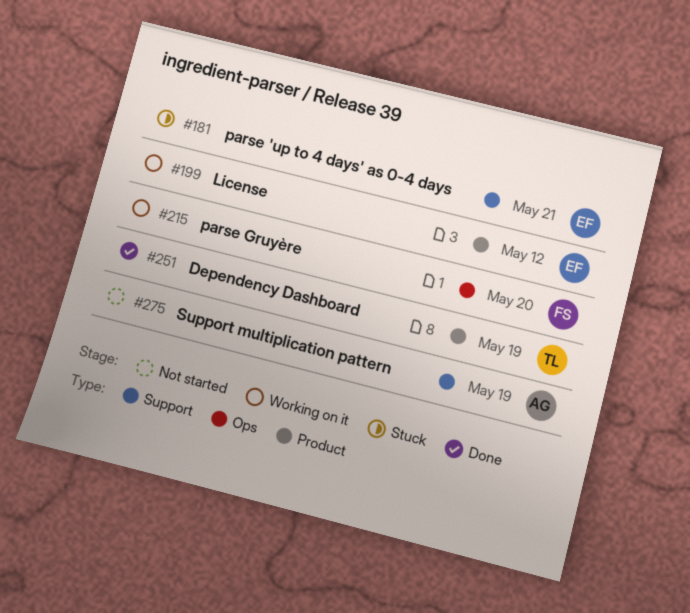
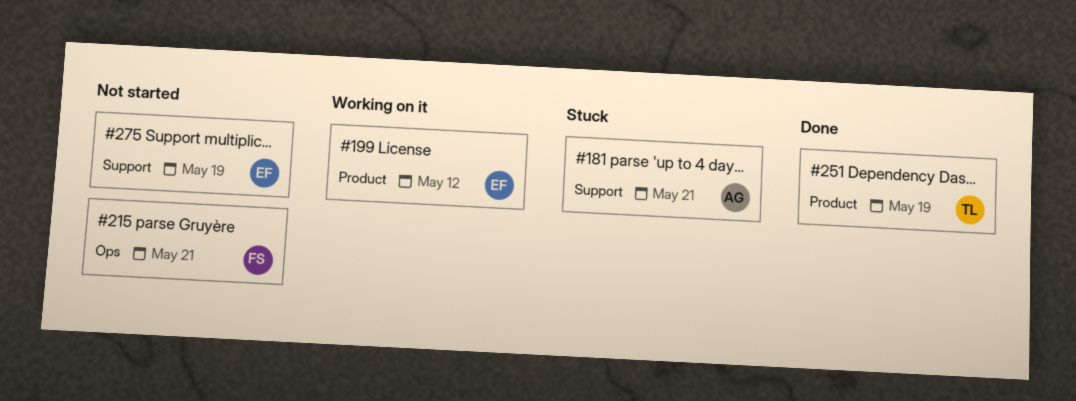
#181, owner: EF -> AG
#215, status: Working on it -> Not started
#215, due: May 20 -> May 21
#275, owner: AG -> EF

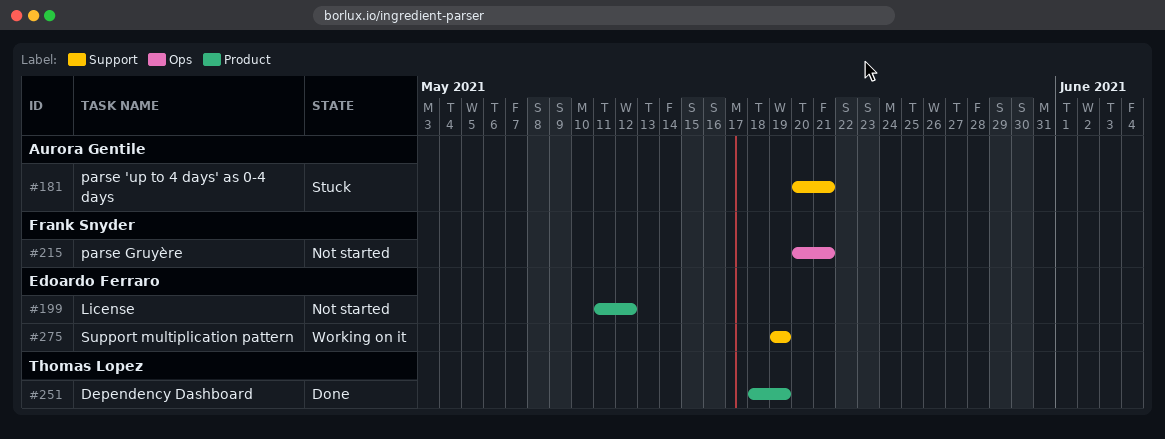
#199, status: Working on it -> Not started
#275, status: Not started -> Working on it

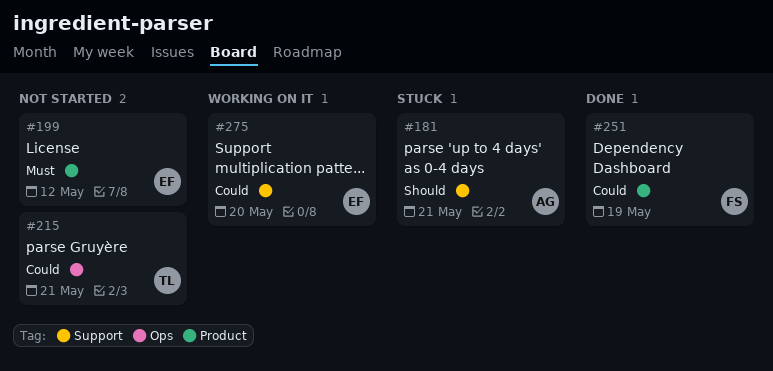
#215, owner: Frank Snyder -> Thomas Lopez
#251, owner: Thomas Lopez -> Frank Snyder
#275, due: May 19 -> May 20

